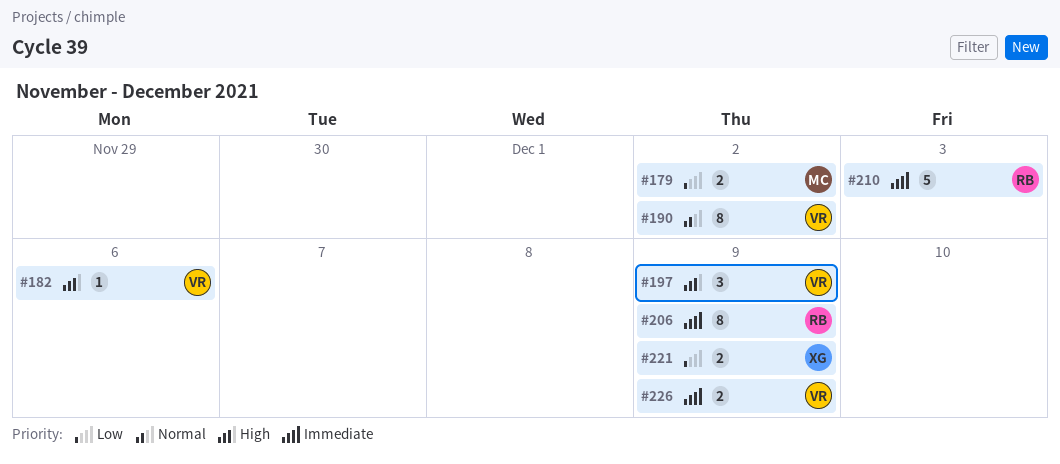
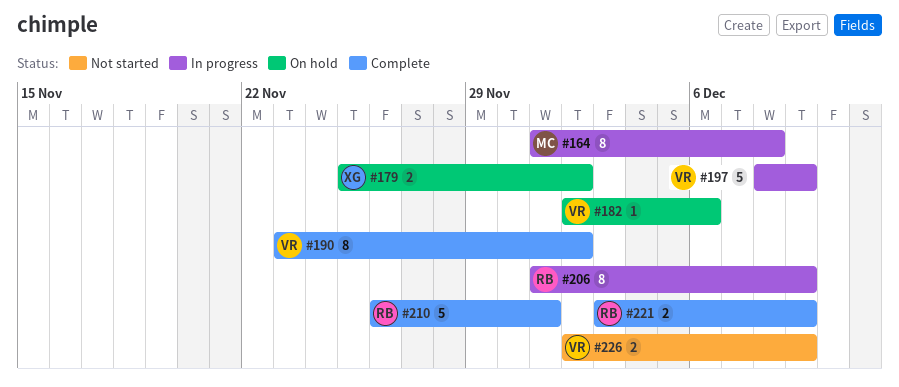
#164: none -> present
#179, owner: MC -> XG
#197, estimate: 3 -> 5
#210, due: Dec 3 -> Dec 1
#221, owner: XG -> RB

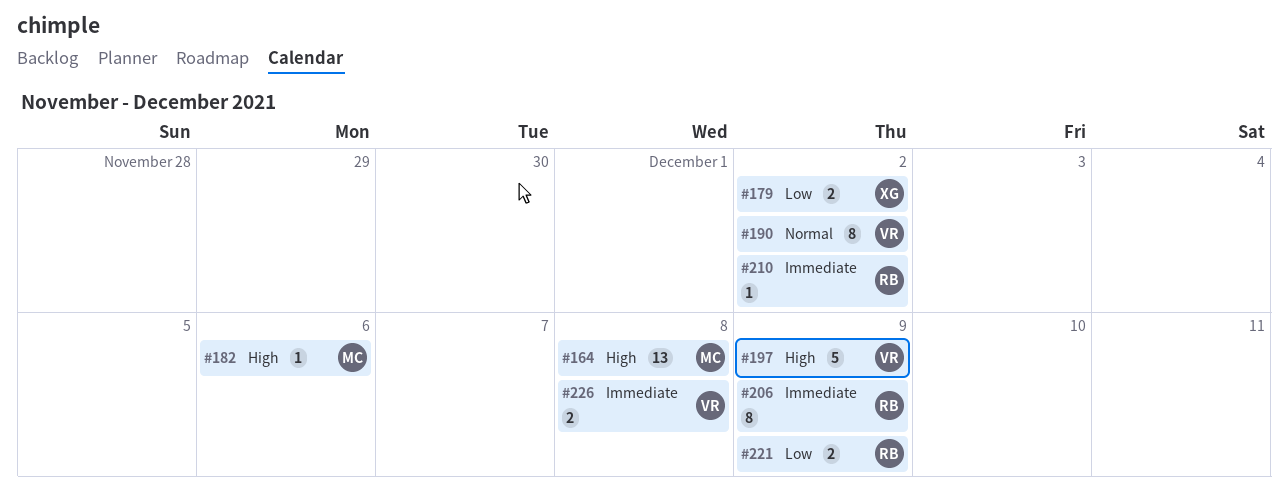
#164, estimate: 8 -> 13
#182, owner: VR -> MC
#210, estimate: 5 -> 1
#210, due: Dec 1 -> Dec 2
#226, due: Dec 9 -> Dec 8

